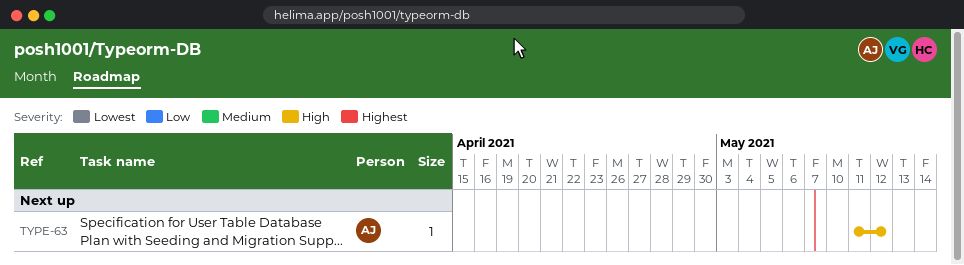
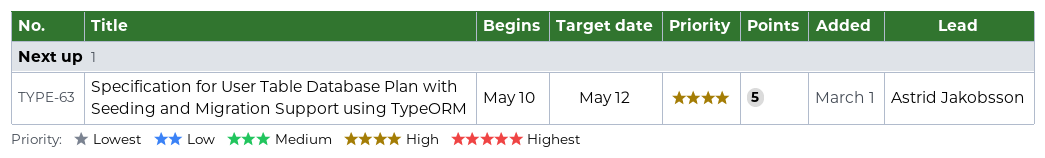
TYPE-63, estimate: 1 -> 5
TYPE-63, start: May 11 -> May 10

